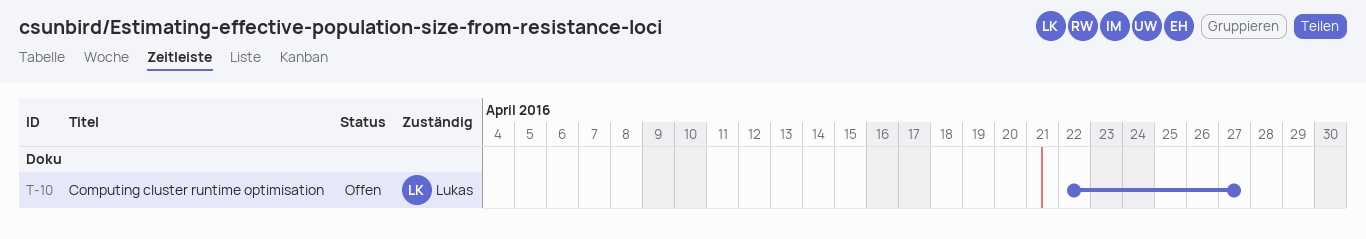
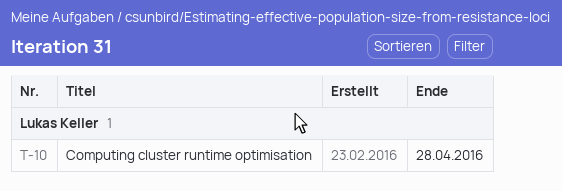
T-10, due: Apr 27 -> Apr 28

